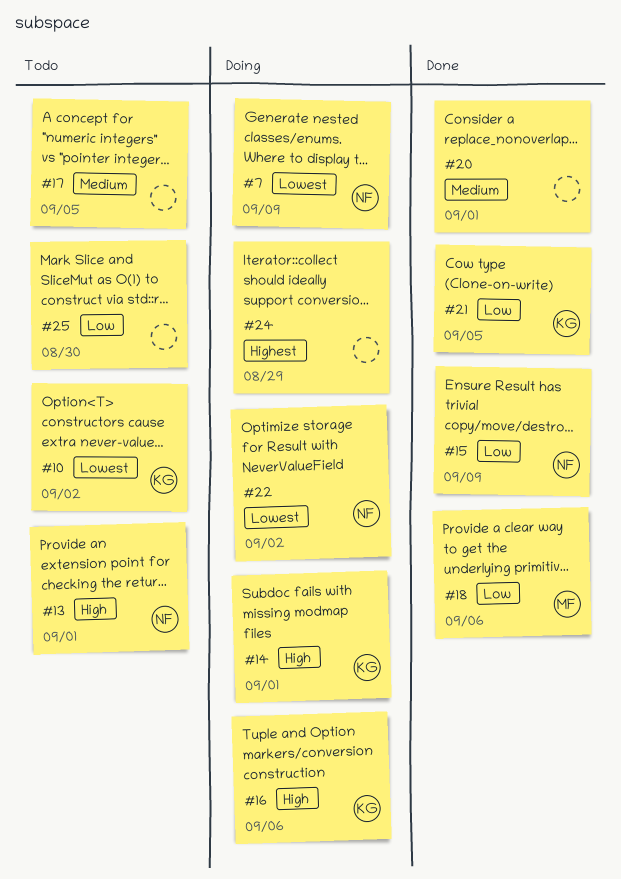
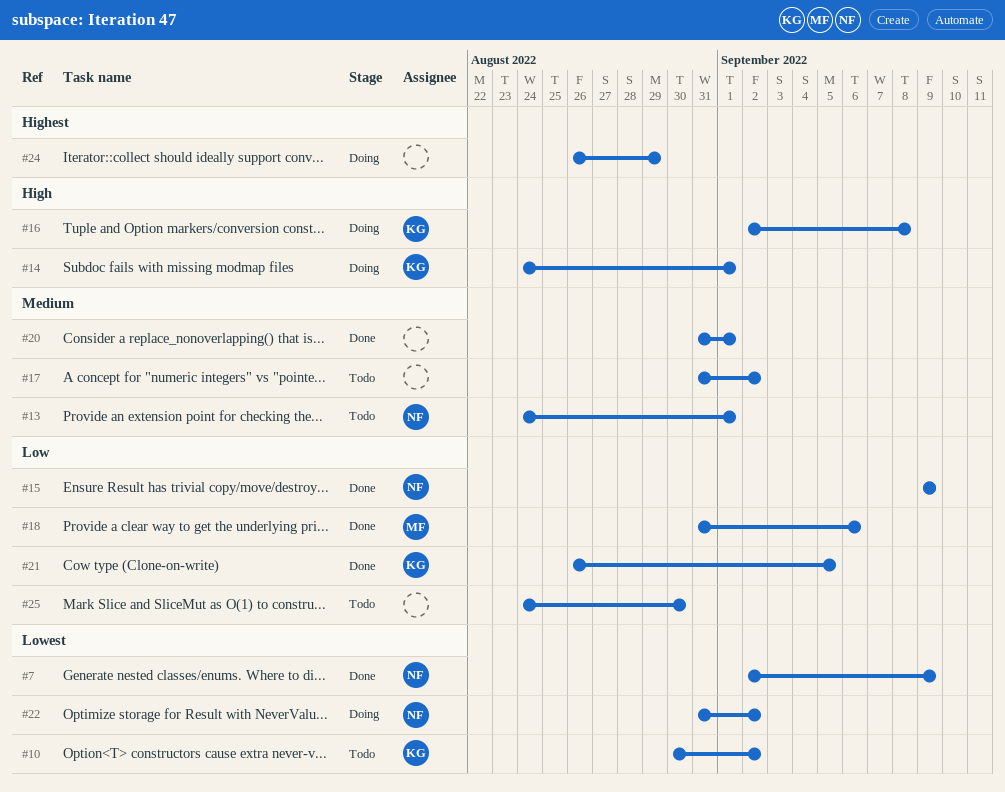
#7, status: Doing -> Done
#13, priority: High -> Medium
#16, due: Sep 6 -> Sep 8
#17, due: Sep 5 -> Sep 2

